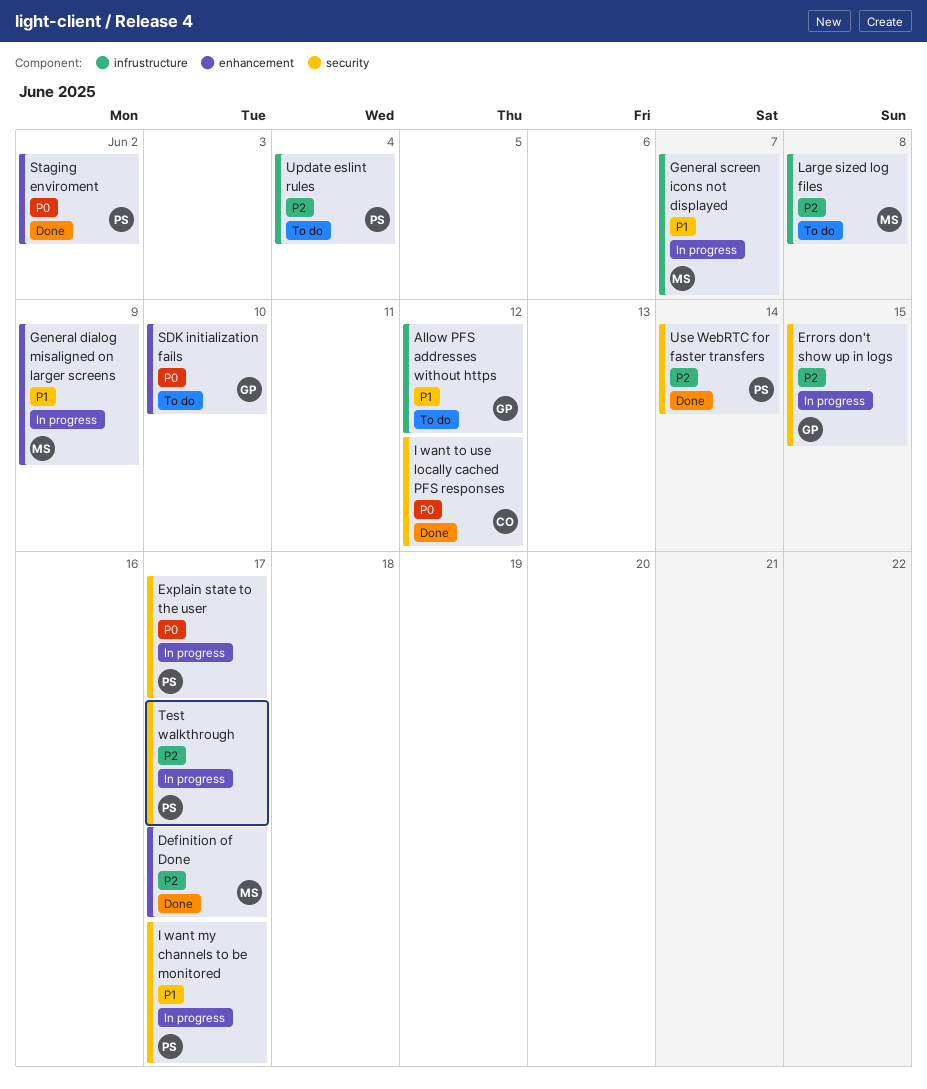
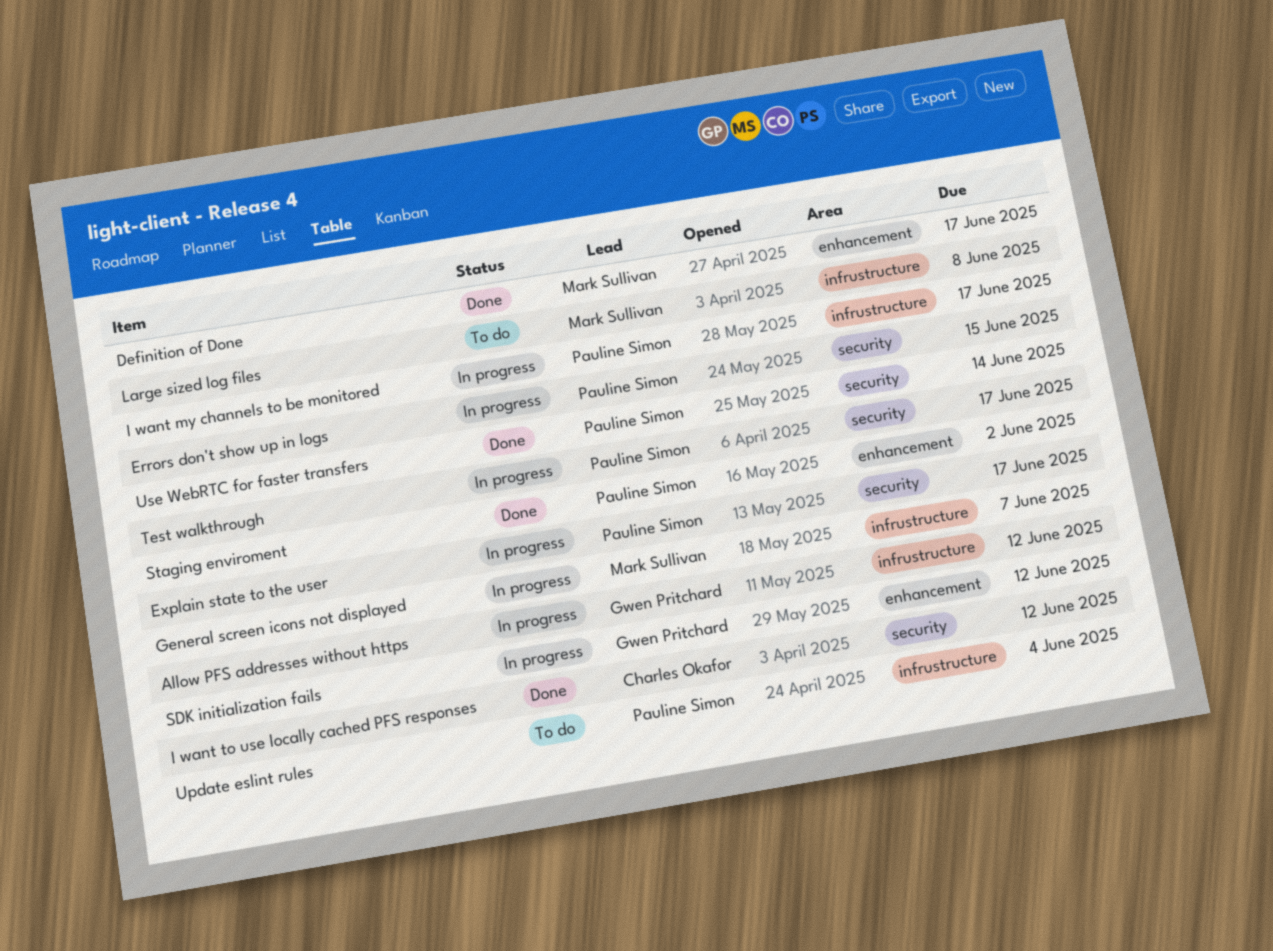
Allow PFS addresses without https, status: To do -> In progress
Errors don't show up in logs, owner: Gwen Pritchard -> Pauline Simon
General dialog misaligned on larger screens: present -> none
I want my channels to be monitored, label: security -> infrustructure
SDK initialization fails, status: To do -> In progress
SDK initialization fails, due: Jun 10 -> Jun 12

